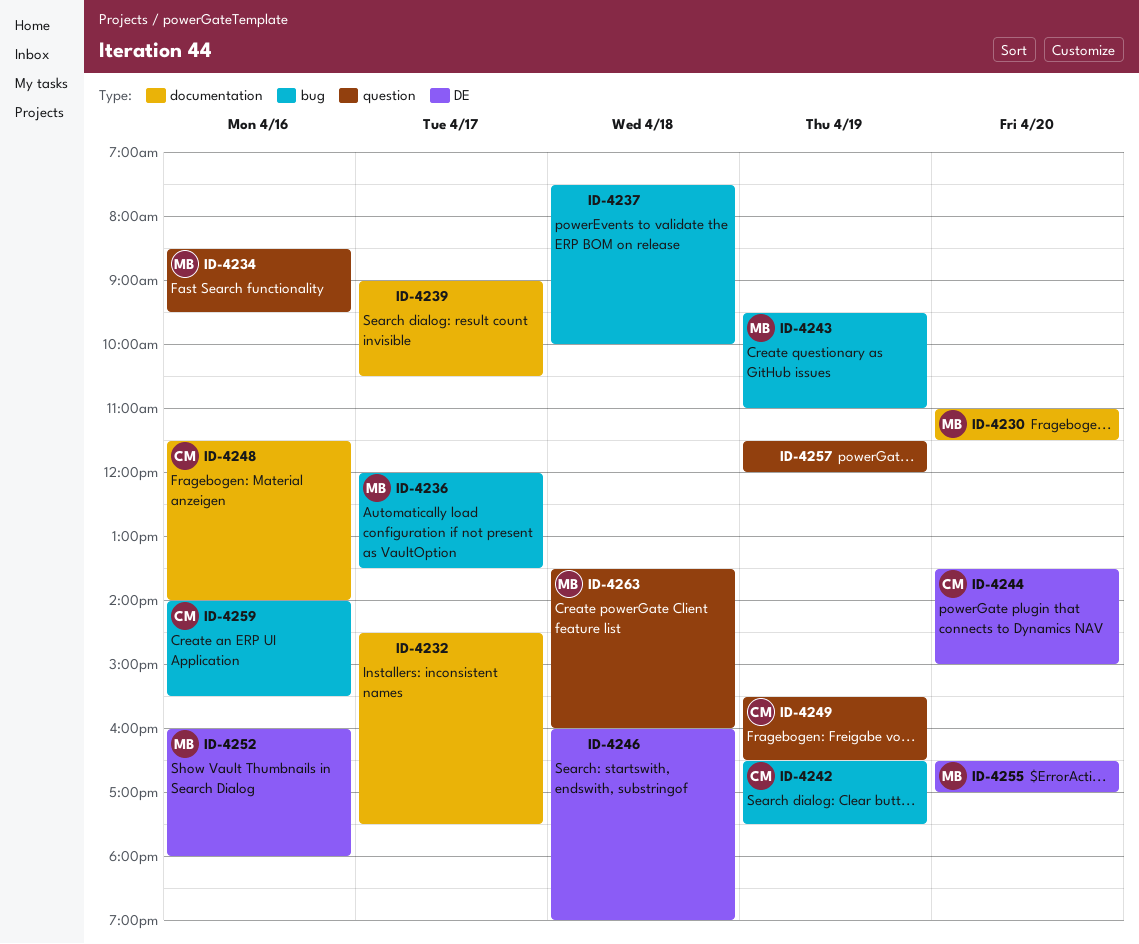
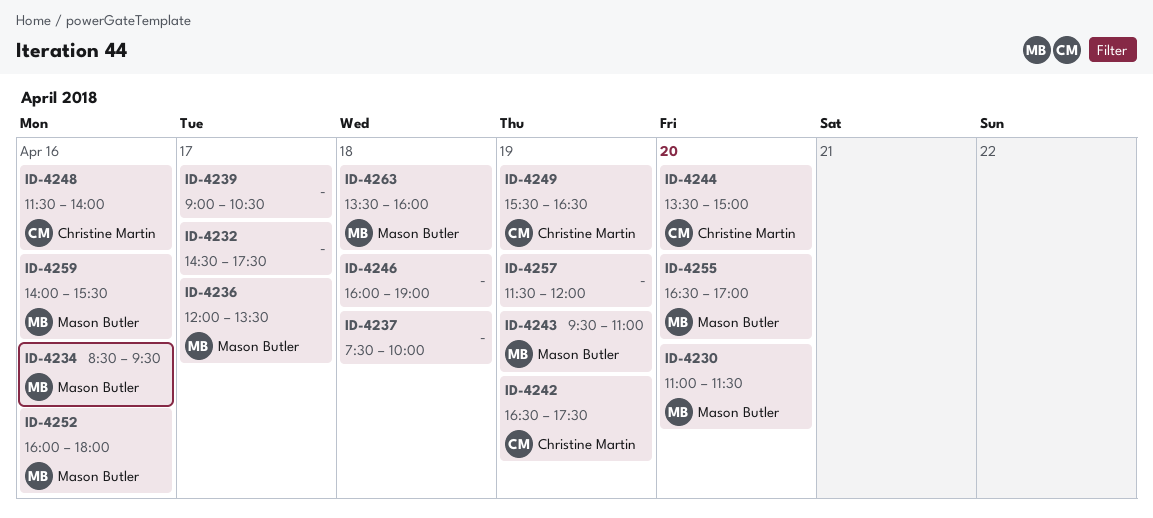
ID-4259, owner: Christine Martin -> Mason Butler

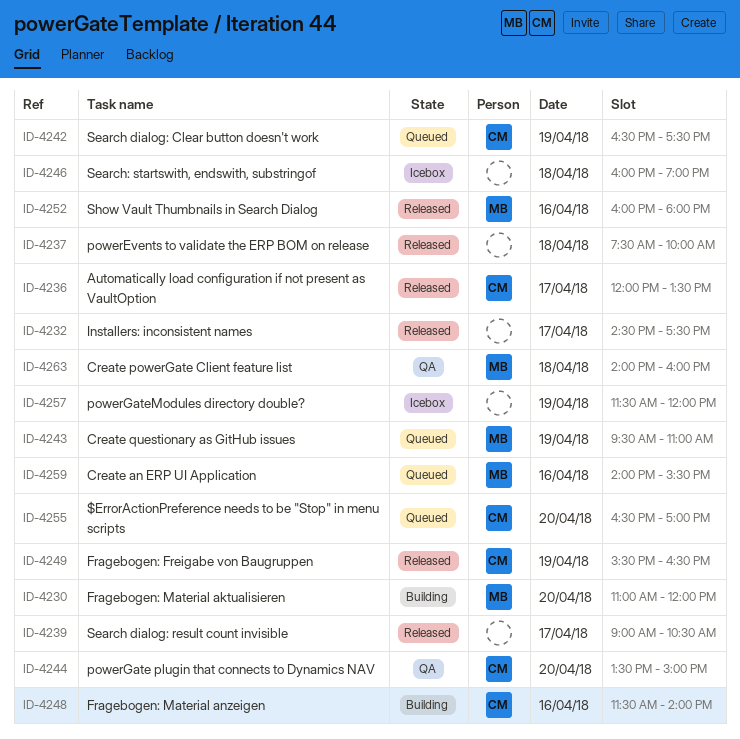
ID-4230, ends: 11:30 -> 12:00
ID-4234: present -> none
ID-4236, owner: Mason Butler -> Christine Martin
ID-4255, owner: Mason Butler -> Christine Martin
ID-4263, begins: 13:30 -> 14:00

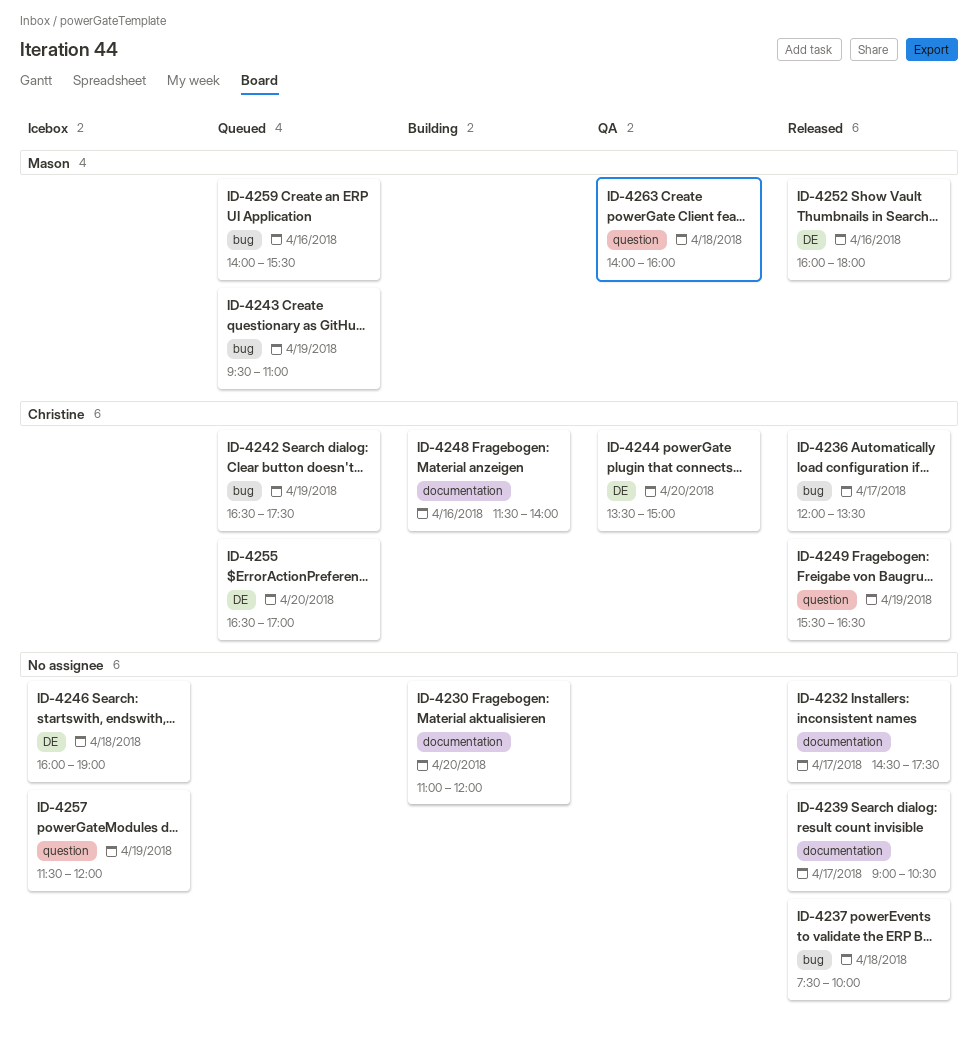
ID-4230, owner: Mason -> none

